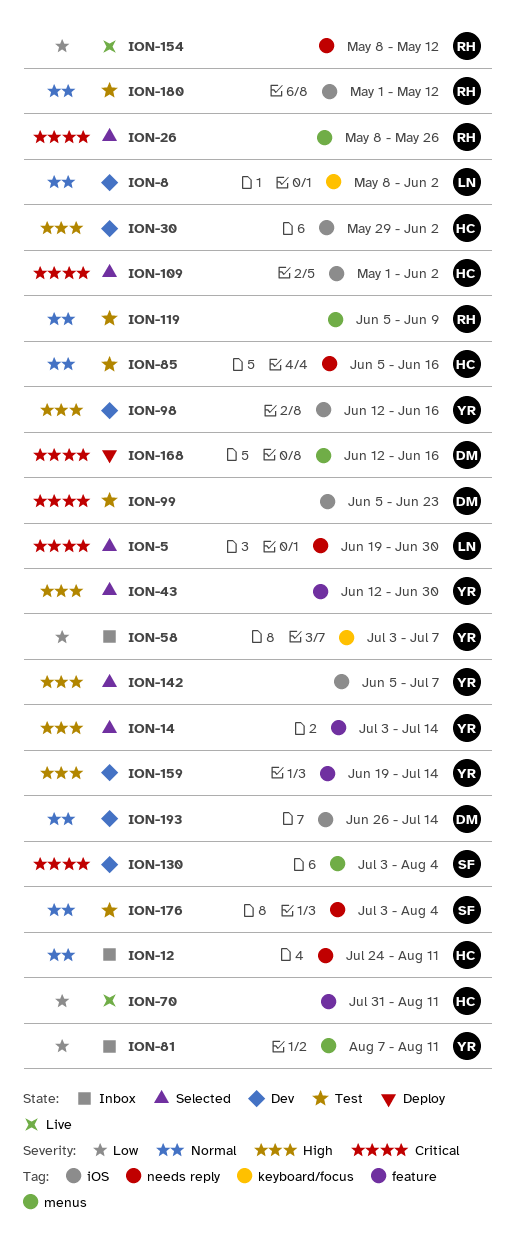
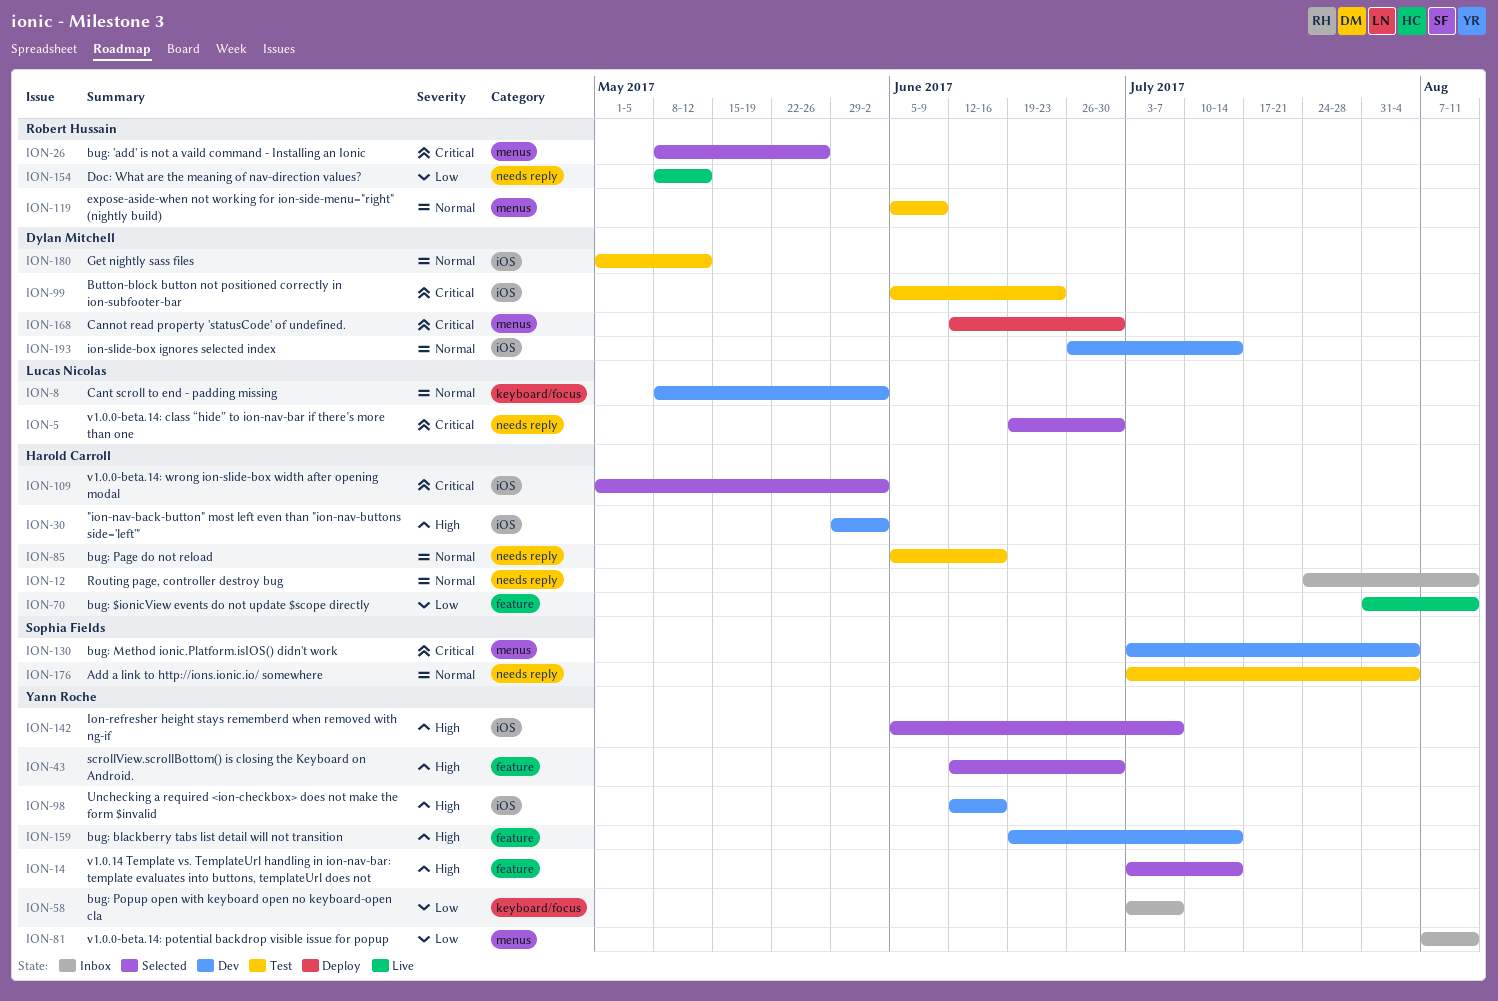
ION-168, due: Jun 16 -> Jun 30
ION-180, owner: Robert Hussain -> Dylan Mitchell

